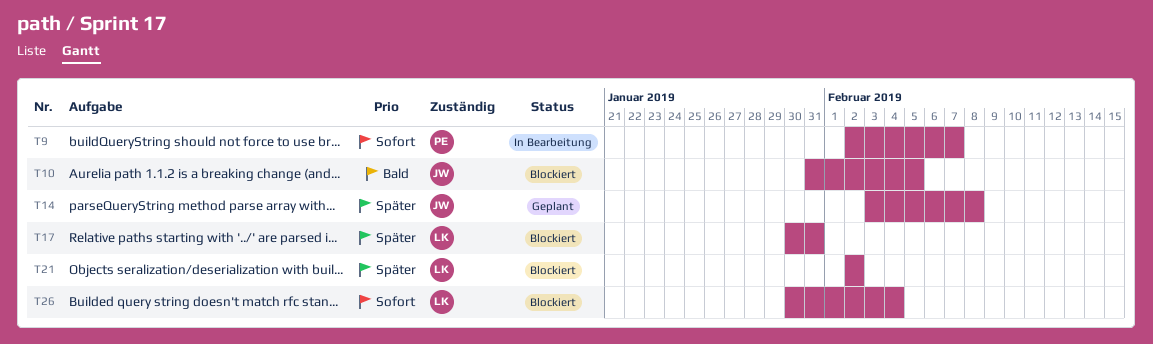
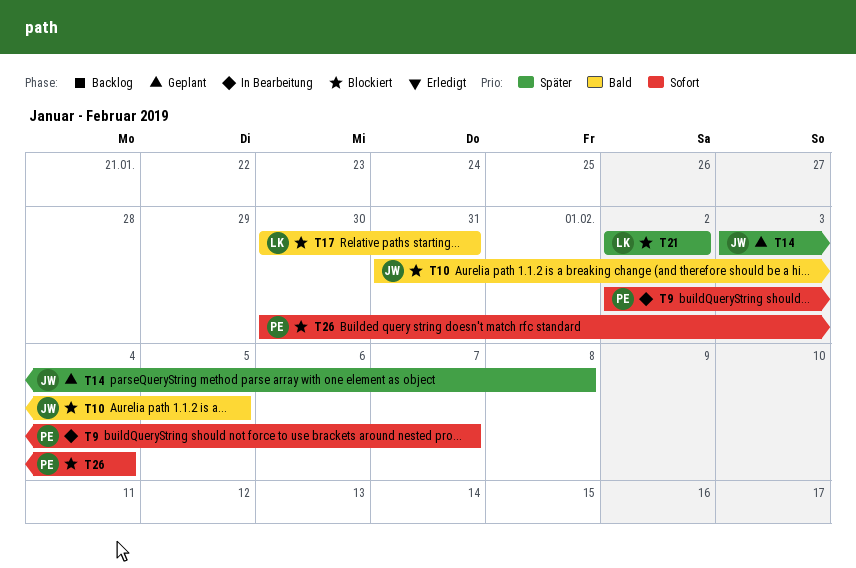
T17, priority: Später -> Bald
T26, owner: LK -> PE

